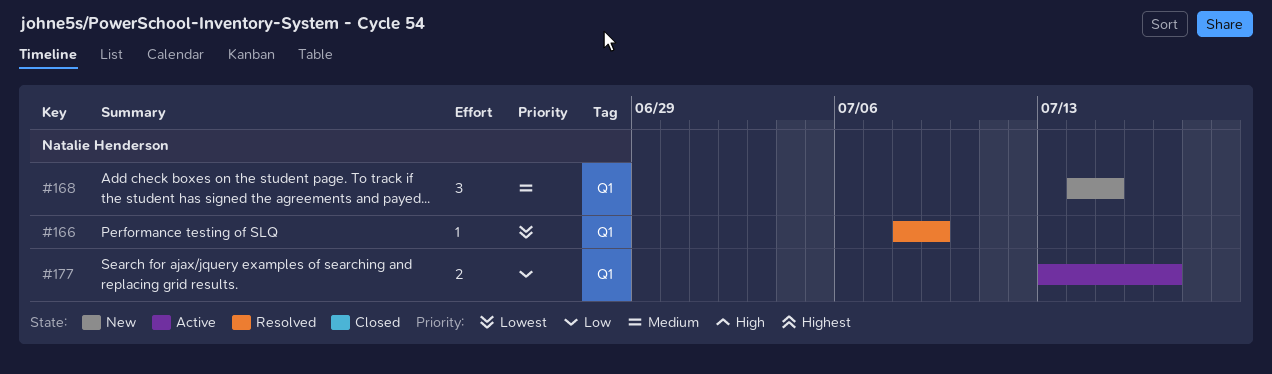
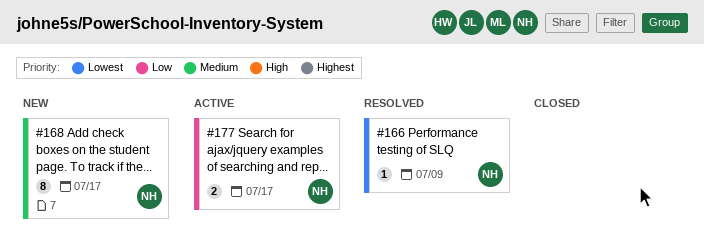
#168, estimate: 3 -> 8
#168, due: Jul 15 -> Jul 17

